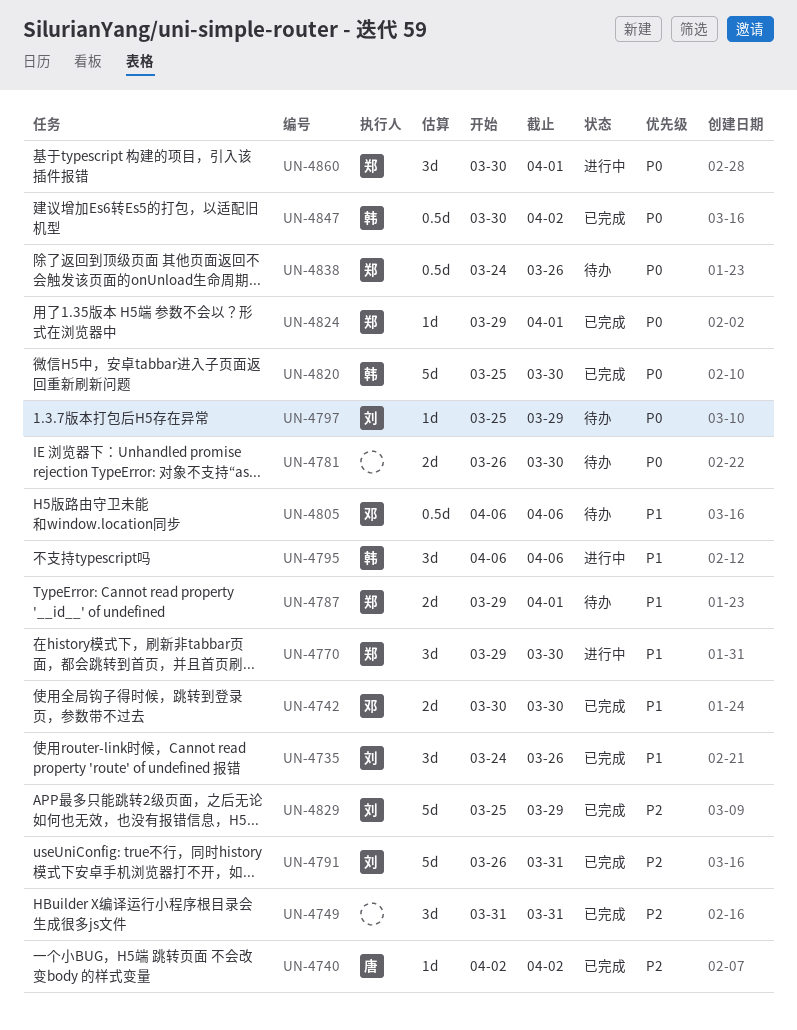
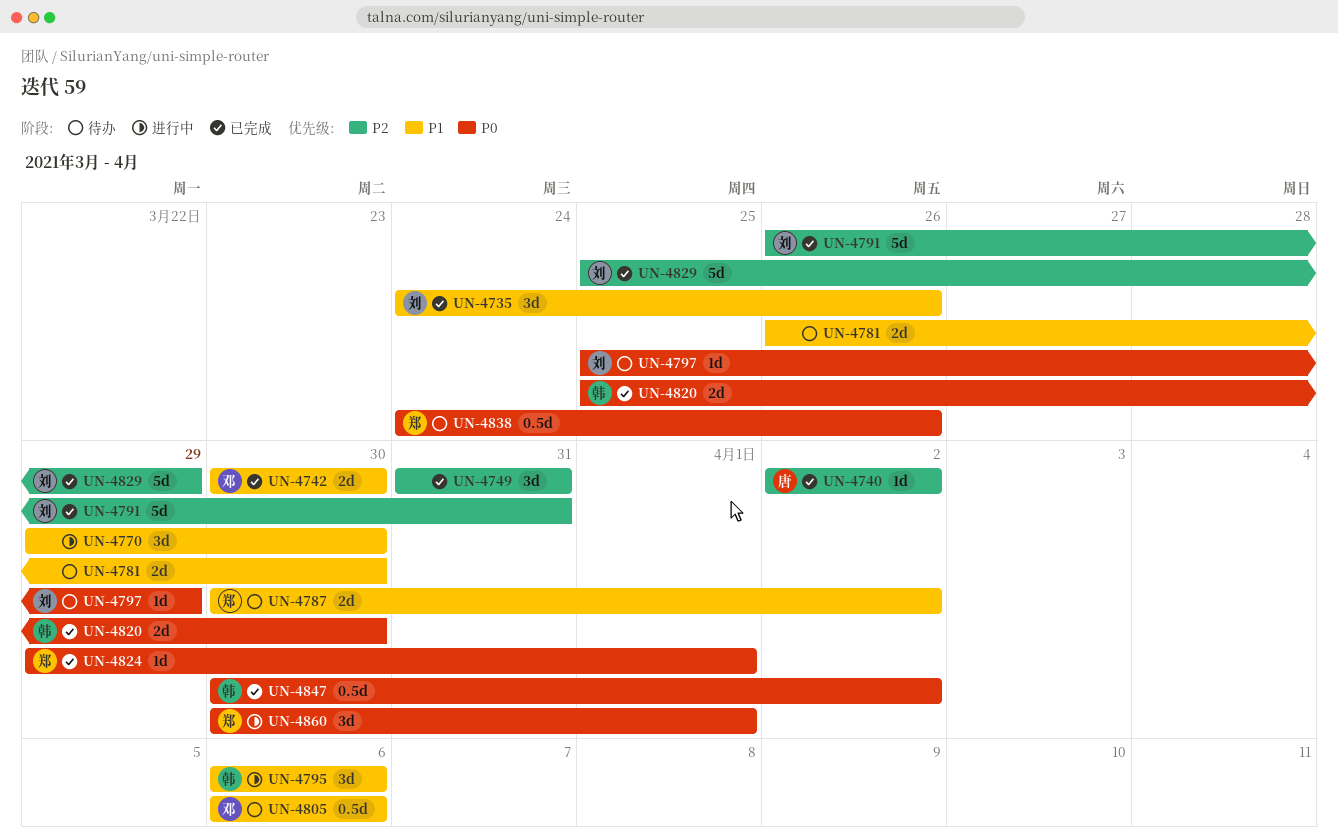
UN-4770, owner: 郑 -> none
UN-4781, priority: P0 -> P1
UN-4787, start: Mar 29 -> Mar 30
UN-4787, due: Apr 1 -> Apr 2
UN-4820, estimate: 5d -> 2d

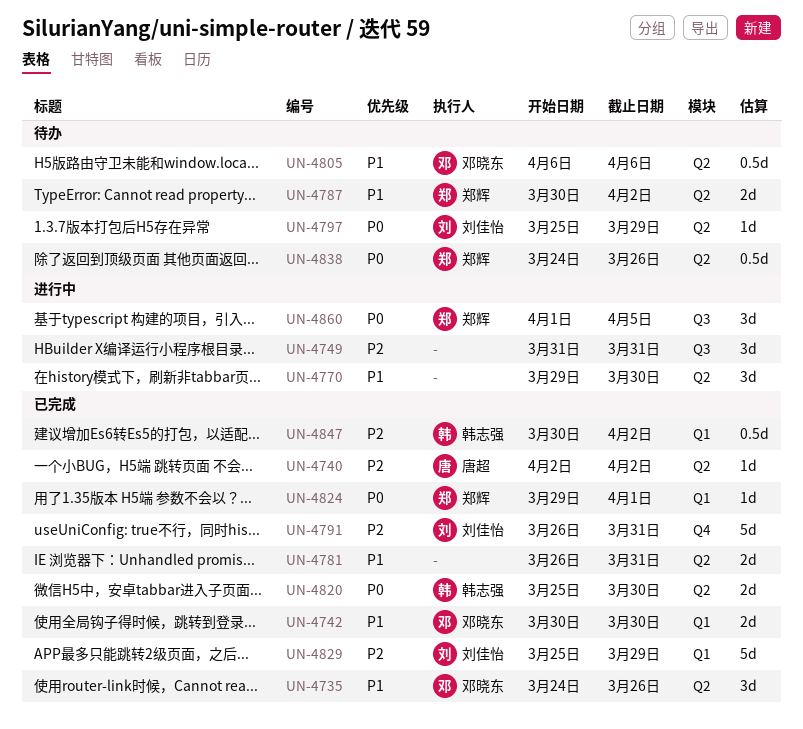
UN-4735, owner: 刘佳怡 -> 邓晓东
UN-4749, status: 已完成 -> 进行中
UN-4781, status: 待办 -> 已完成
UN-4781, due: Mar 30 -> Mar 31
UN-4795: present -> none
UN-4847, priority: P0 -> P2
UN-4860, start: Mar 30 -> Apr 1
UN-4860, due: Apr 1 -> Apr 5

